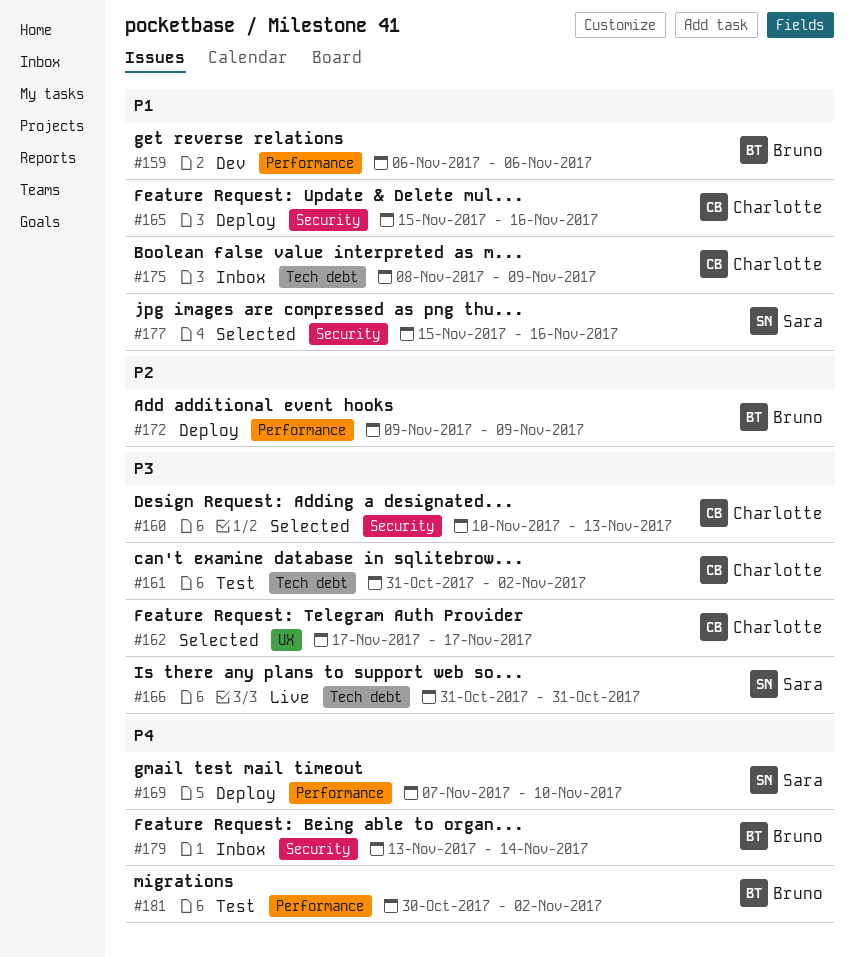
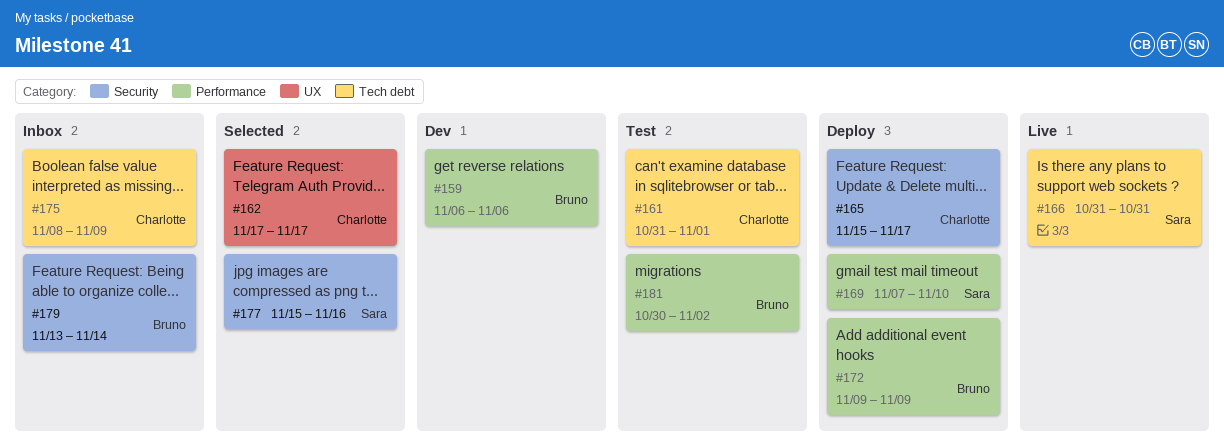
#160: present -> none
#161, due: Nov 2 -> Nov 1
#165, due: Nov 16 -> Nov 17

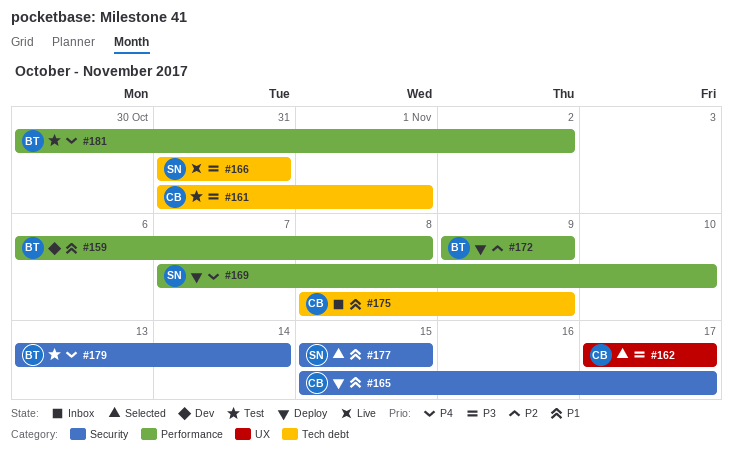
#159, due: Nov 6 -> Nov 8
#177, due: Nov 16 -> Nov 15
#179, status: Inbox -> Test

